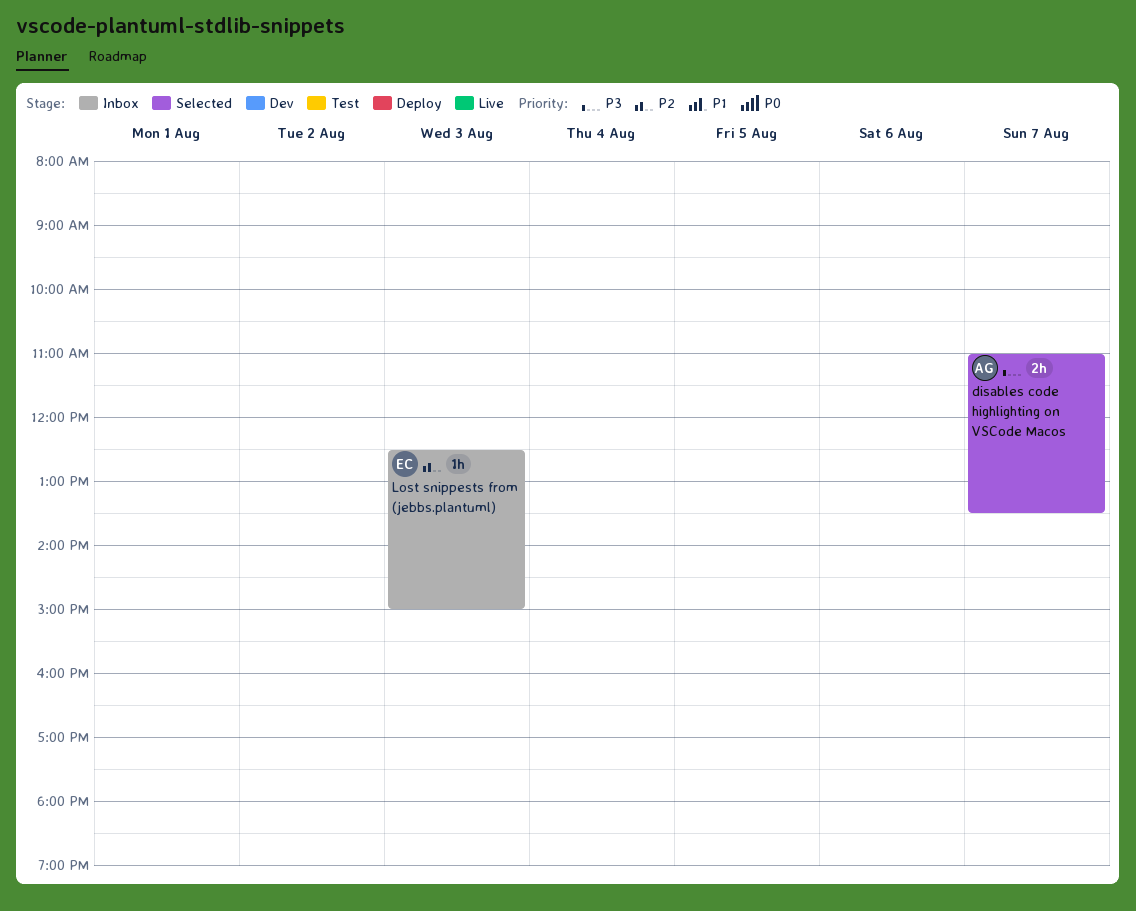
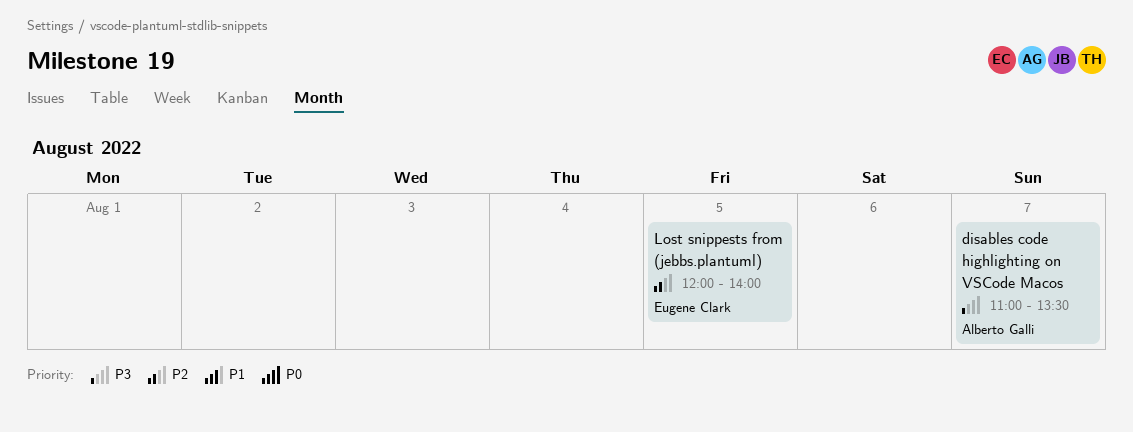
Lost snippests from (jebbs.plantuml), day: Aug 3 -> Aug 5
Lost snippests from (jebbs.plantuml), begins: 12:30 -> 12:00
Lost snippests from (jebbs.plantuml), ends: 15:00 -> 14:00

